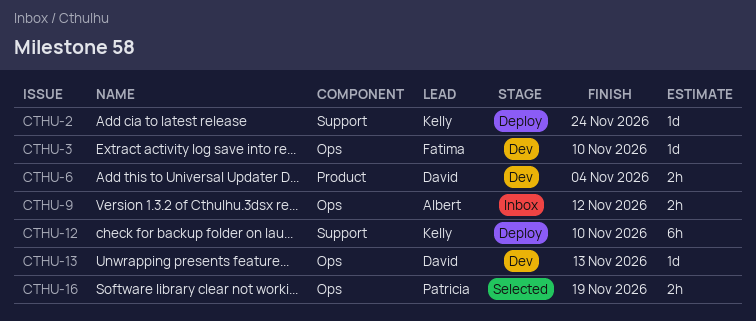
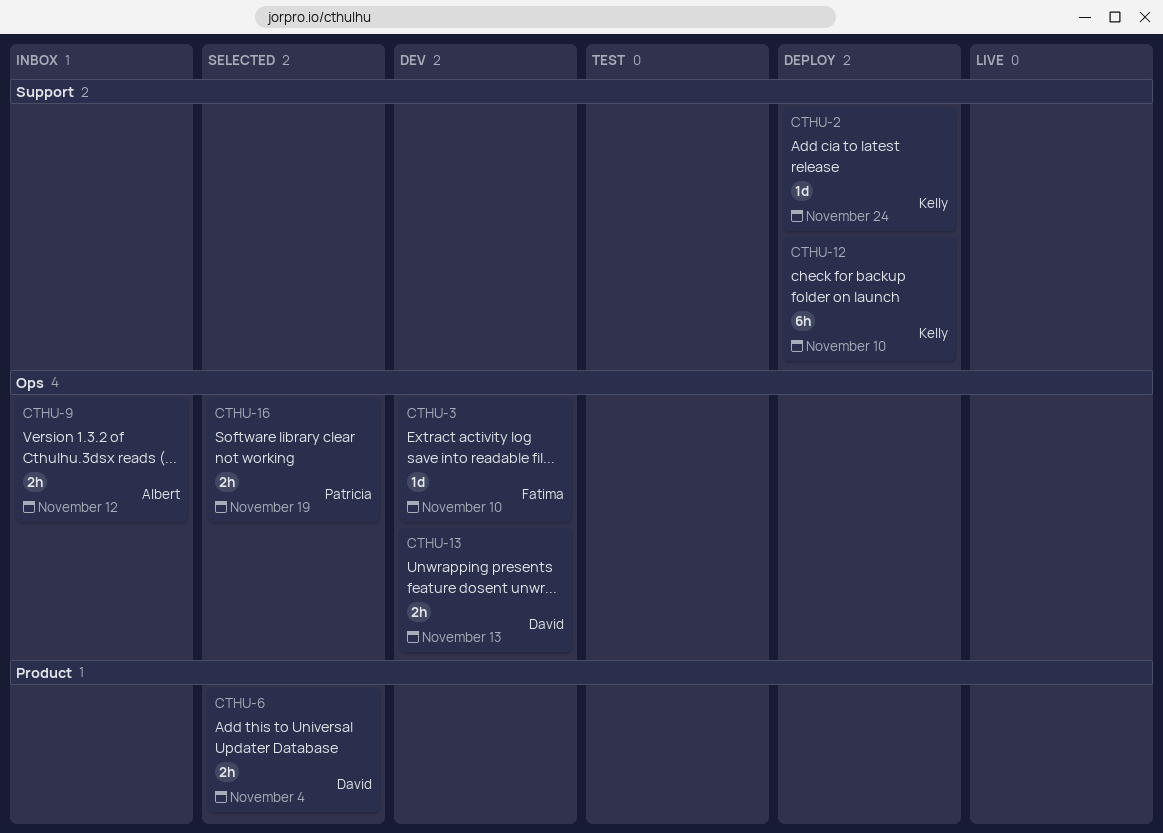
CTHU-6, status: Dev -> Selected
CTHU-13, estimate: 1d -> 2h

